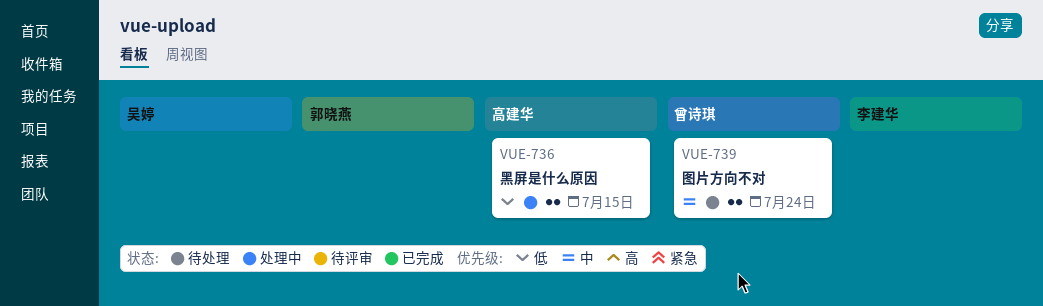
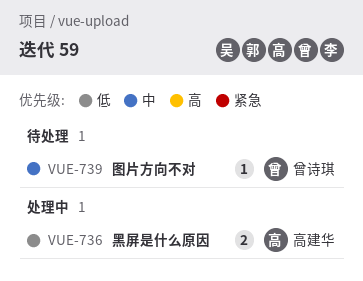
VUE-739, estimate: 2 -> 1

